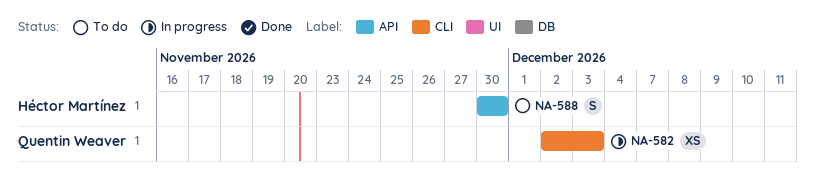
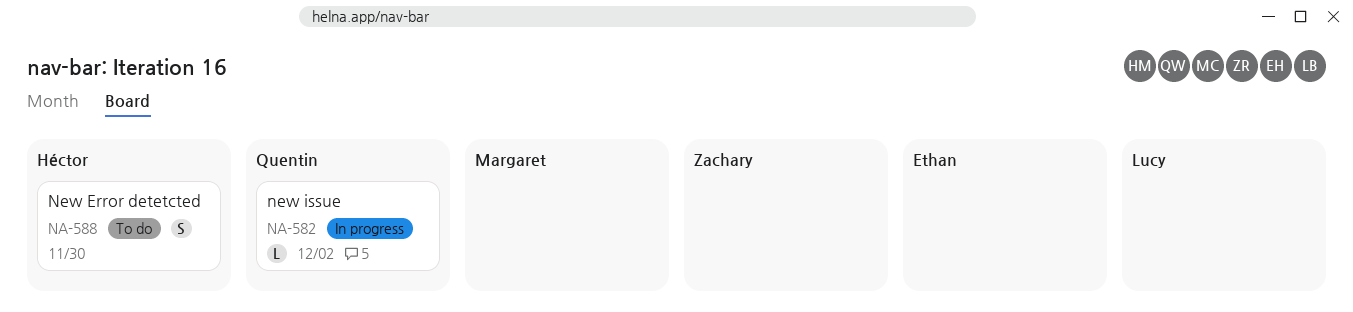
NA-582, estimate: XS -> L
NA-582, due: Dec 3 -> Dec 2

